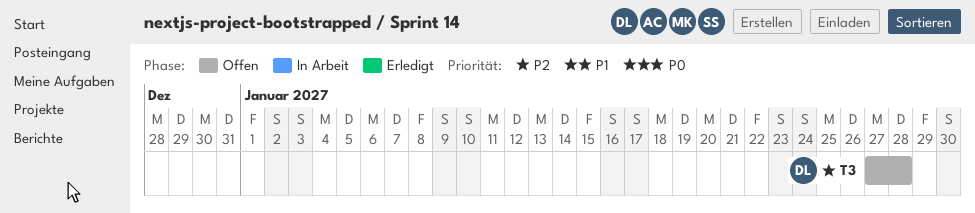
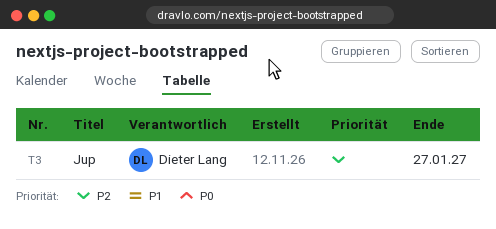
T3, due: Jan 28 -> Jan 27

